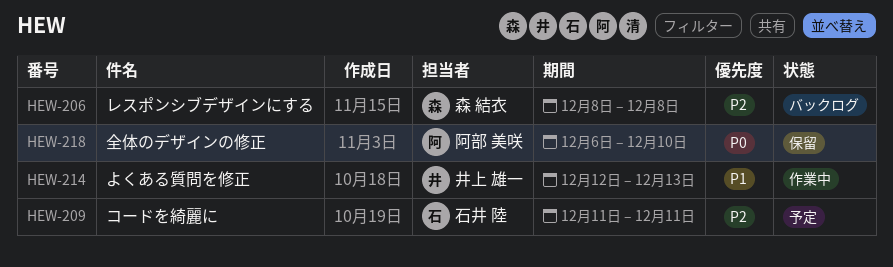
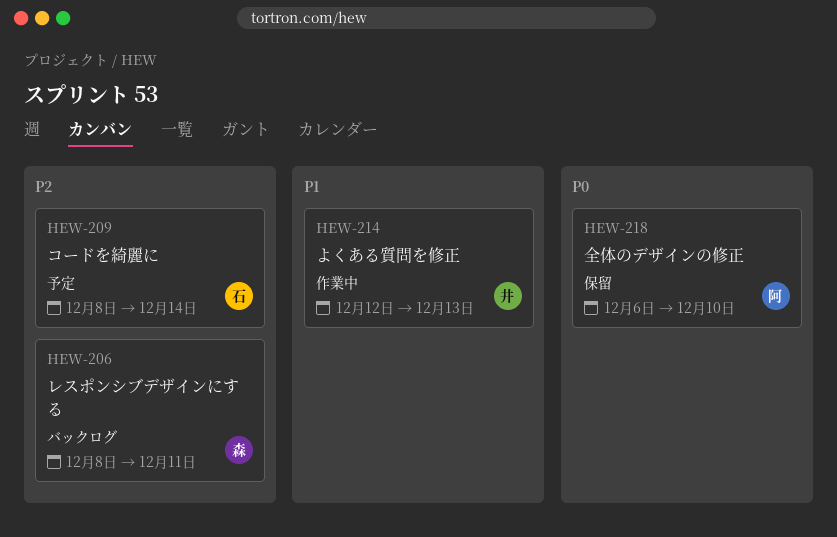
HEW-206, due: Dec 8 -> Dec 11
HEW-209, start: Dec 11 -> Dec 8
HEW-209, due: Dec 11 -> Dec 14

